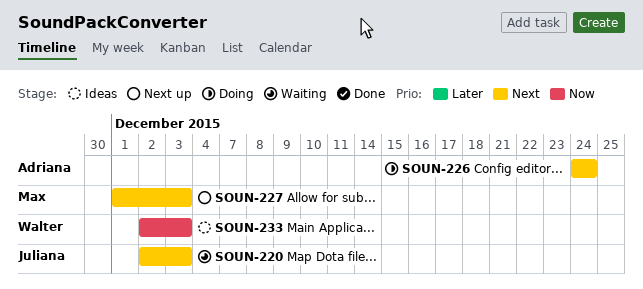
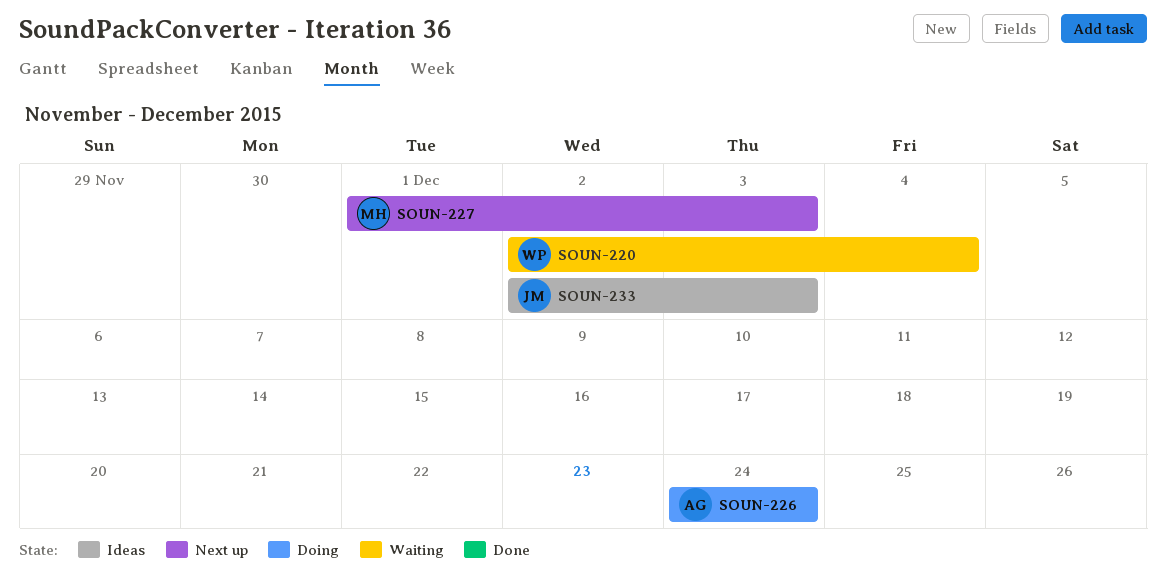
SOUN-220, owner: Juliana -> Walter
SOUN-220, due: Dec 3 -> Dec 4
SOUN-233, owner: Walter -> Juliana

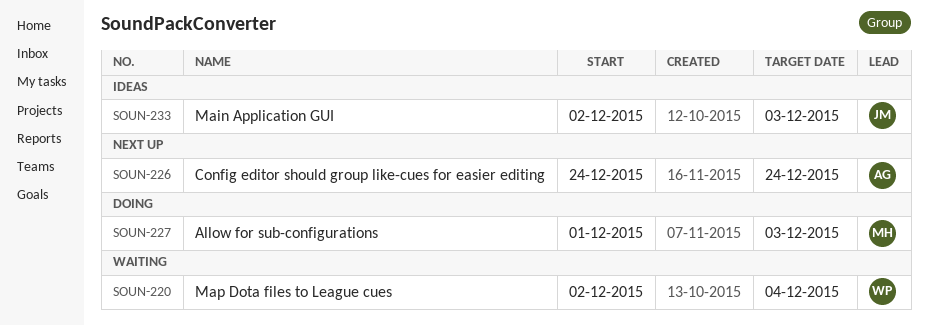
SOUN-226, status: Doing -> Next up
SOUN-227, status: Next up -> Doing

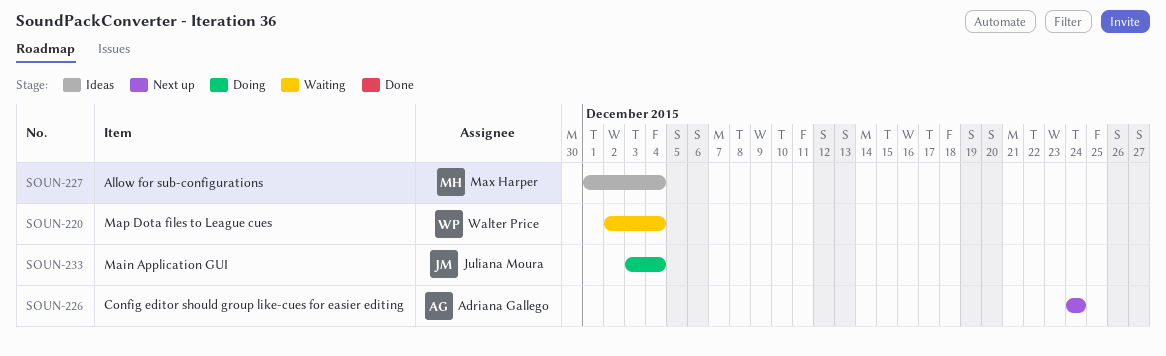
SOUN-227, status: Doing -> Ideas
SOUN-227, due: Dec 3 -> Dec 4
SOUN-233, status: Ideas -> Doing
SOUN-233, start: Dec 2 -> Dec 3
SOUN-233, due: Dec 3 -> Dec 4

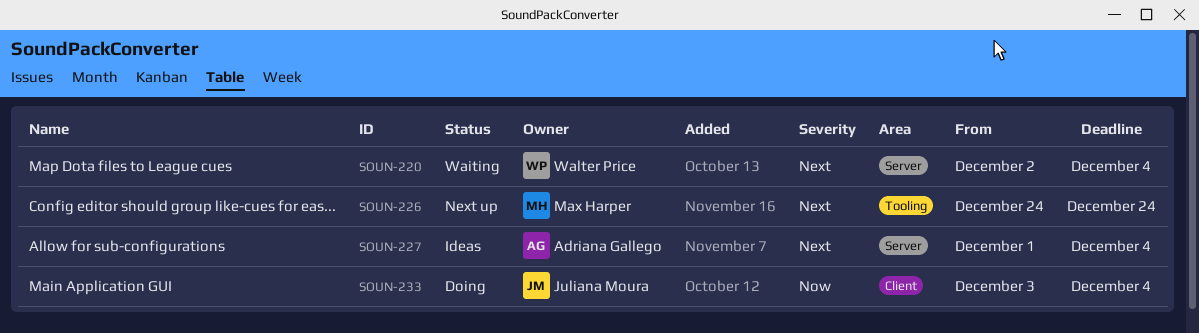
SOUN-226, owner: Adriana Gallego -> Max Harper
SOUN-227, owner: Max Harper -> Adriana Gallego

